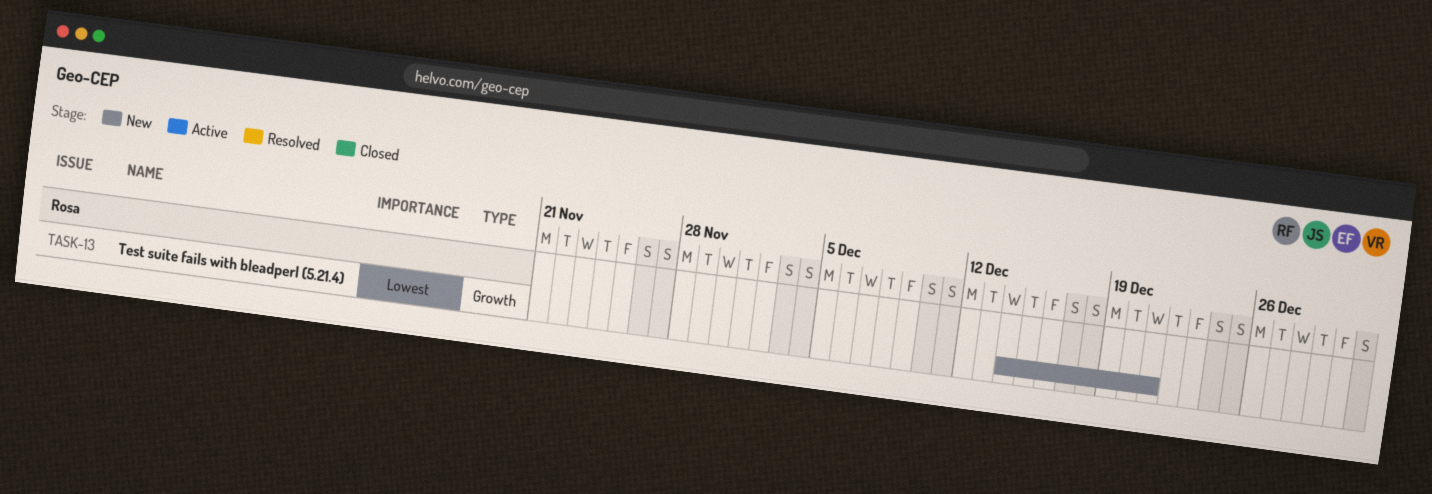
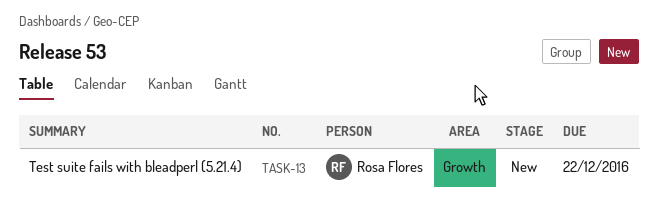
TASK-13, due: Dec 21 -> Dec 22

